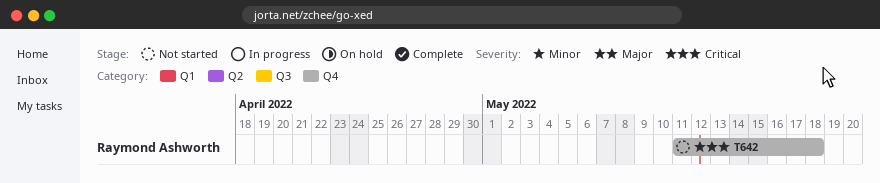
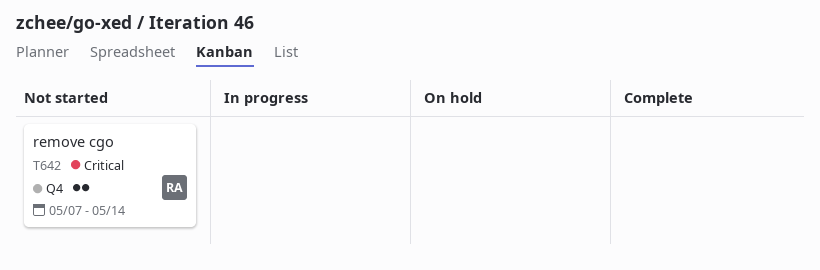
T642, start: May 11 -> May 7
T642, due: May 18 -> May 14

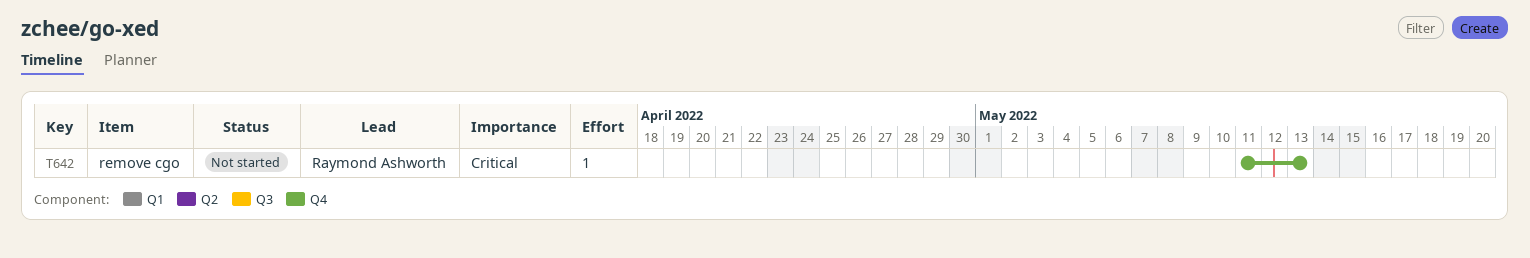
T642, estimate: 2 -> 1
T642, start: May 7 -> May 11
T642, due: May 14 -> May 13

